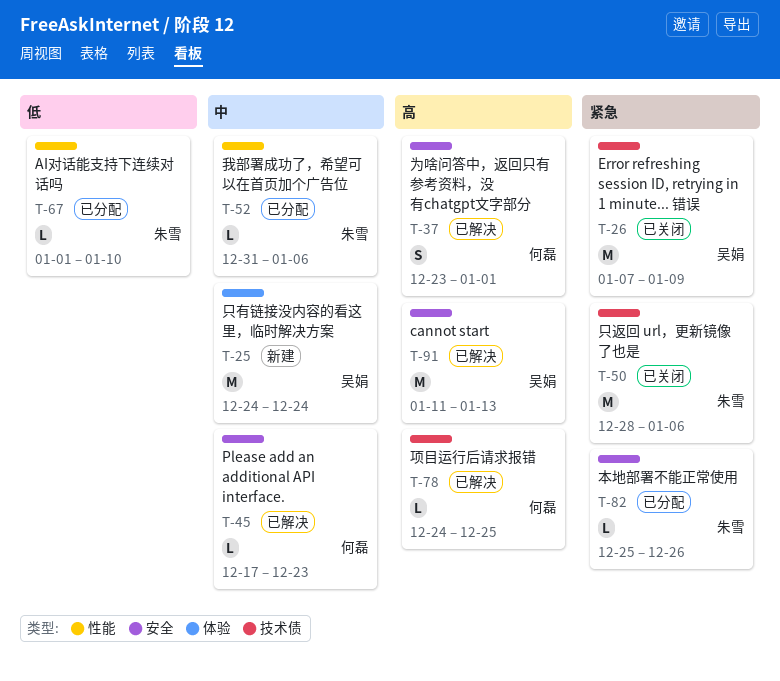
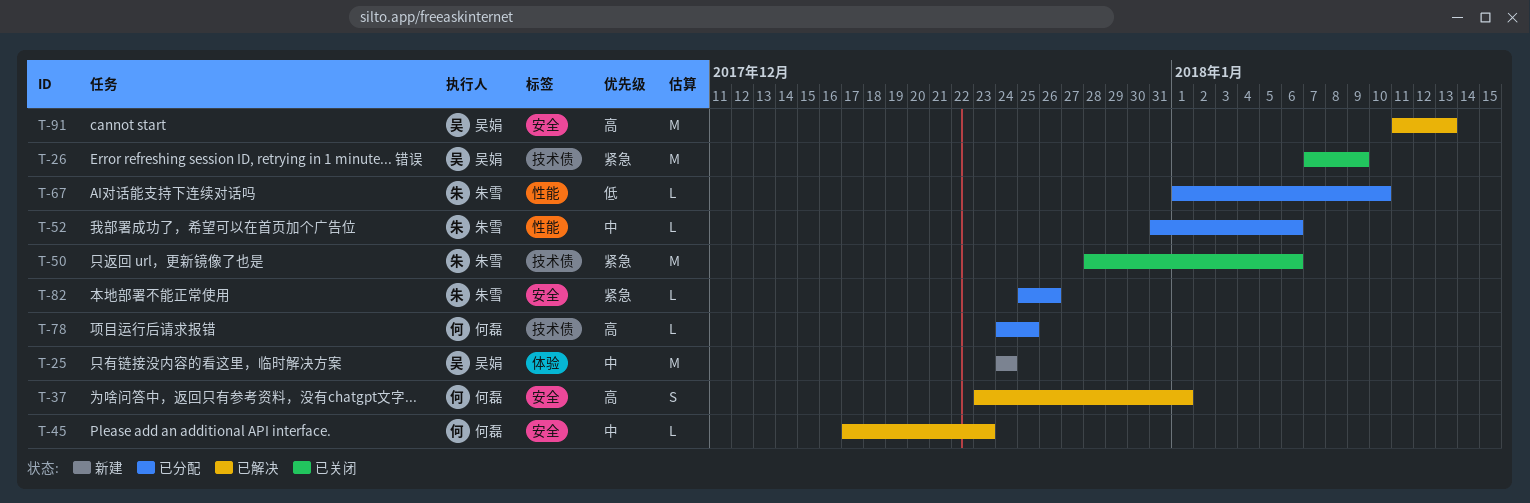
T-78, status: 已解决 -> 已分配

